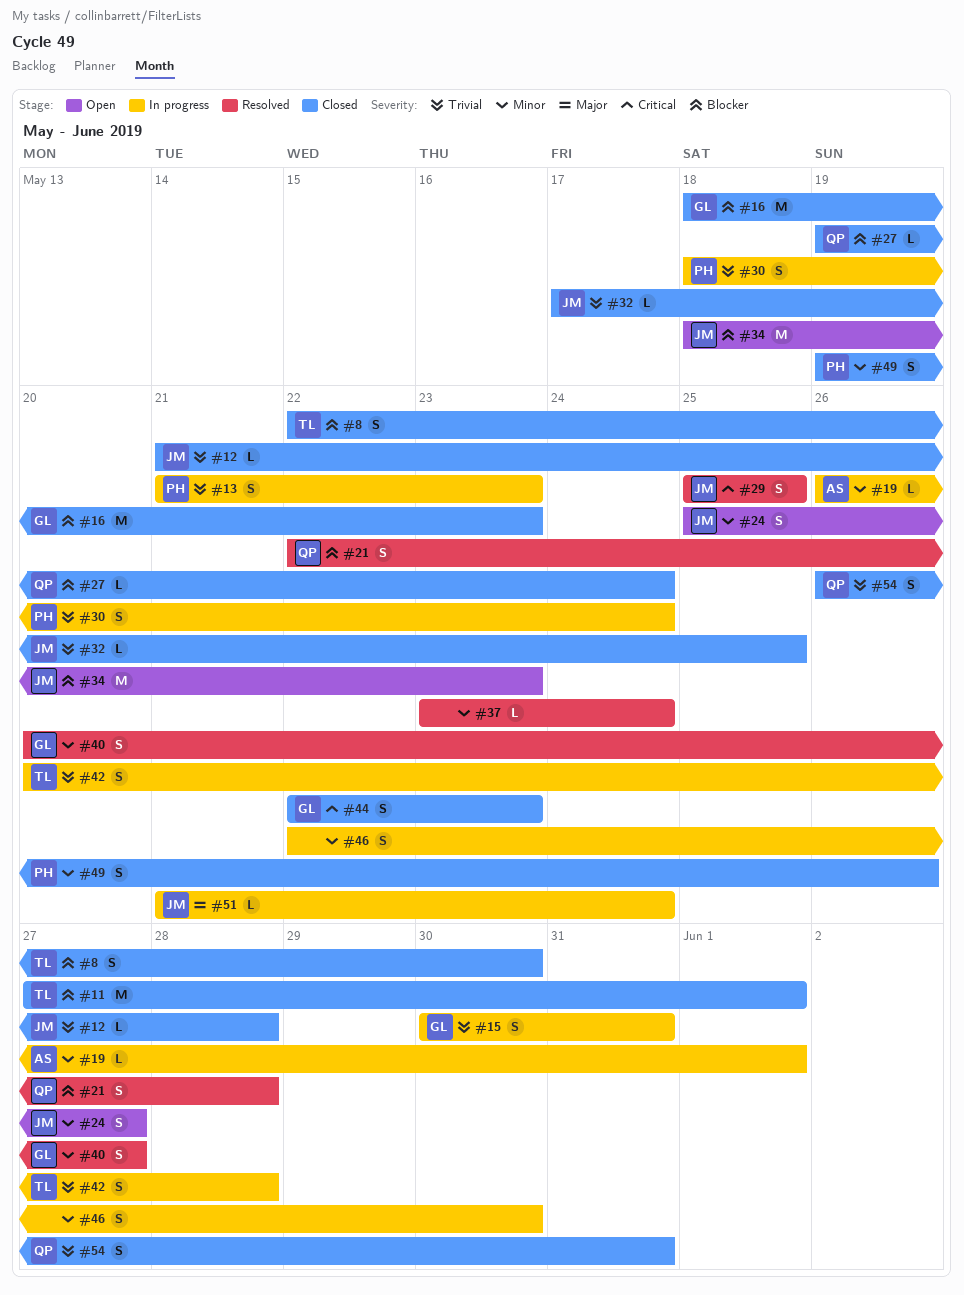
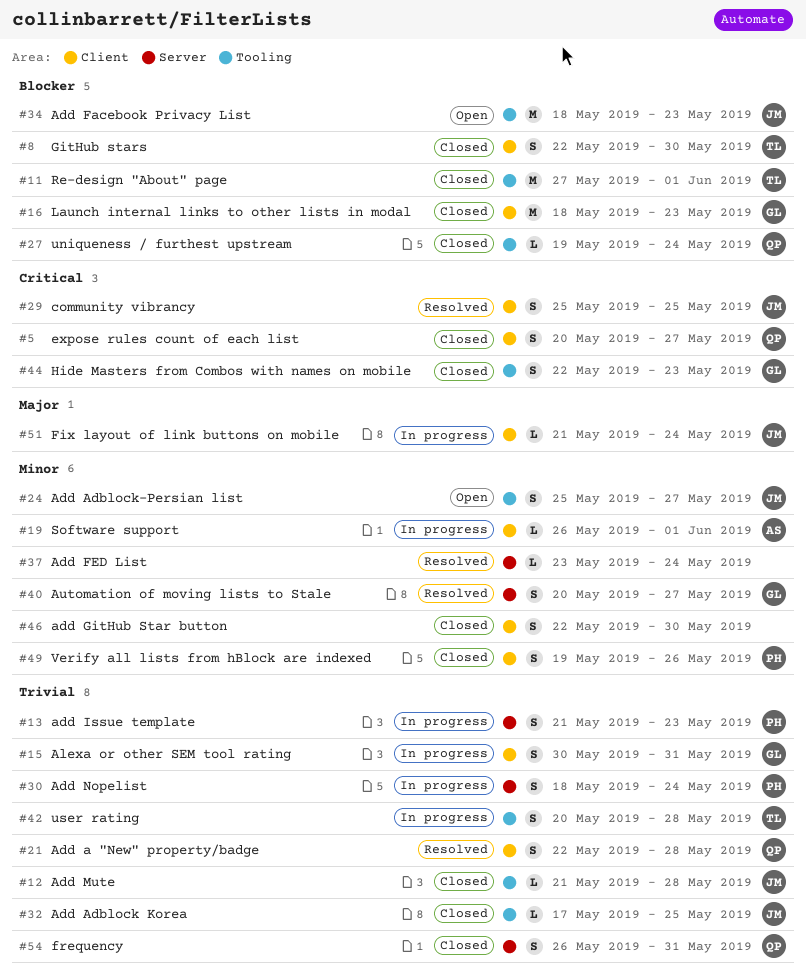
#5: none -> present
#21, priority: Blocker -> Trivial
#46, status: In progress -> Closed

